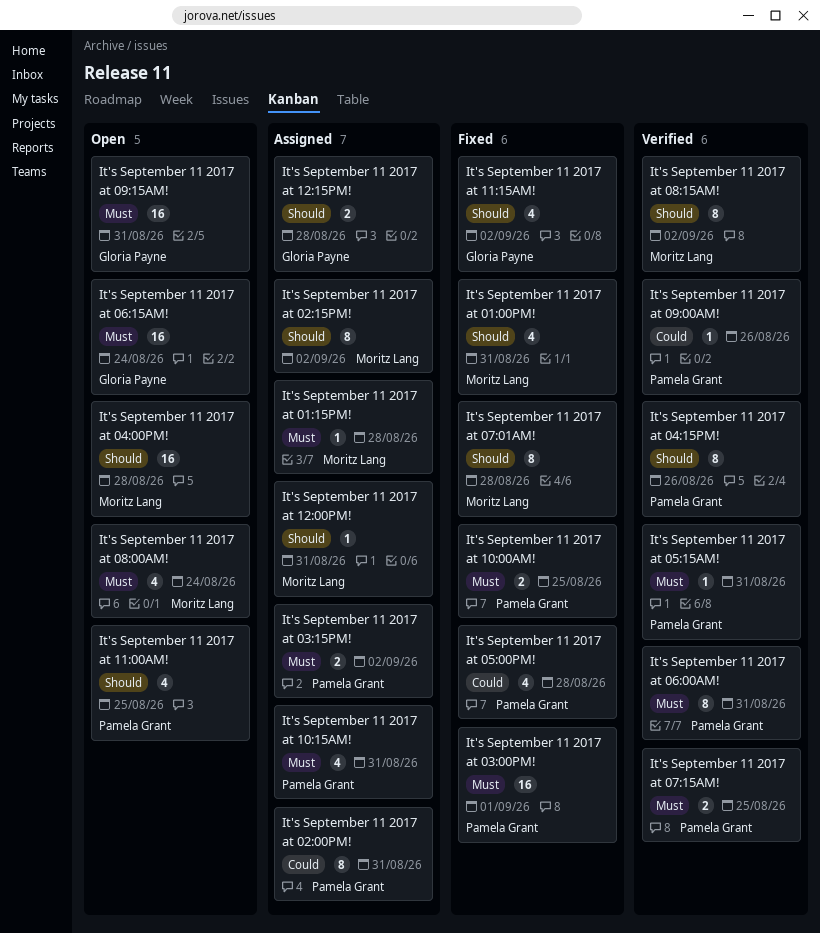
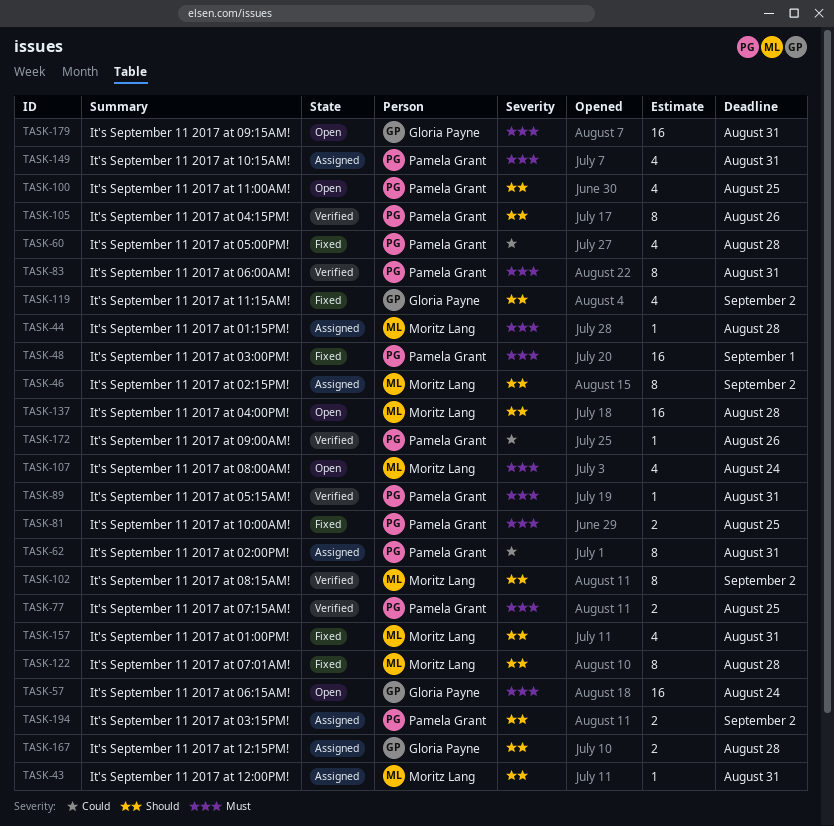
It's September 11 2017 at 03:15PM!, priority: Must -> Should

